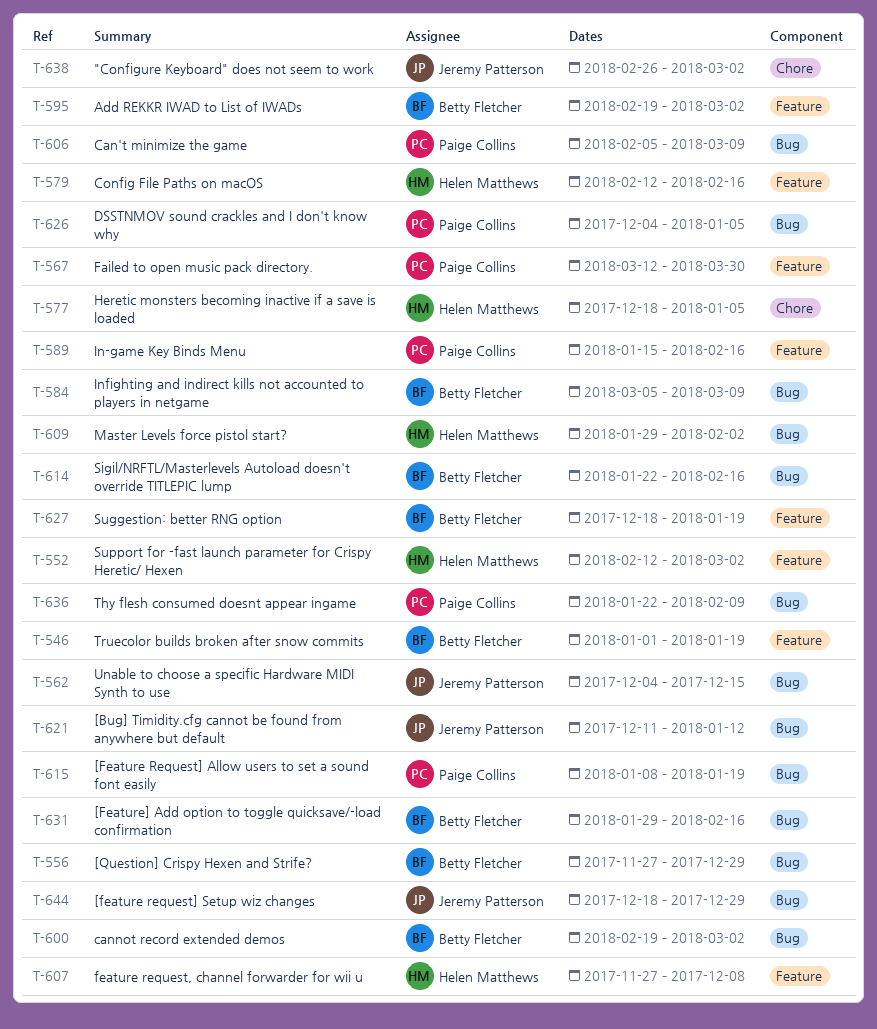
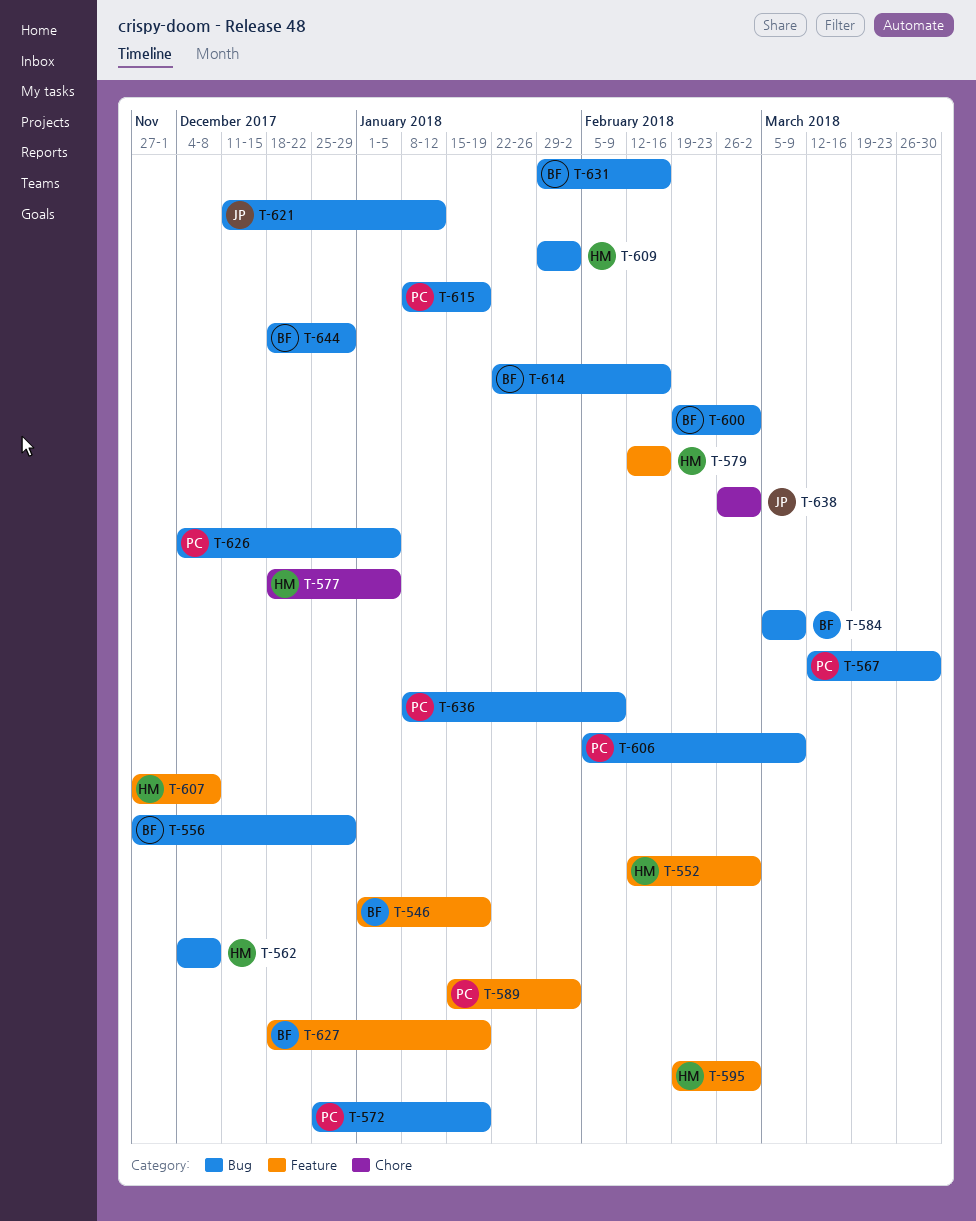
T-562, owner: Jeremy Patterson -> Helen Matthews
T-562, due: Dec 15 -> Dec 8
T-567, label: Feature -> Bug
T-572: none -> present
T-589, due: Feb 16 -> Feb 2
T-595, owner: Betty Fletcher -> Helen Matthews
T-636, start: Jan 22 -> Jan 8
T-644, owner: Jeremy Patterson -> Betty Fletcher

